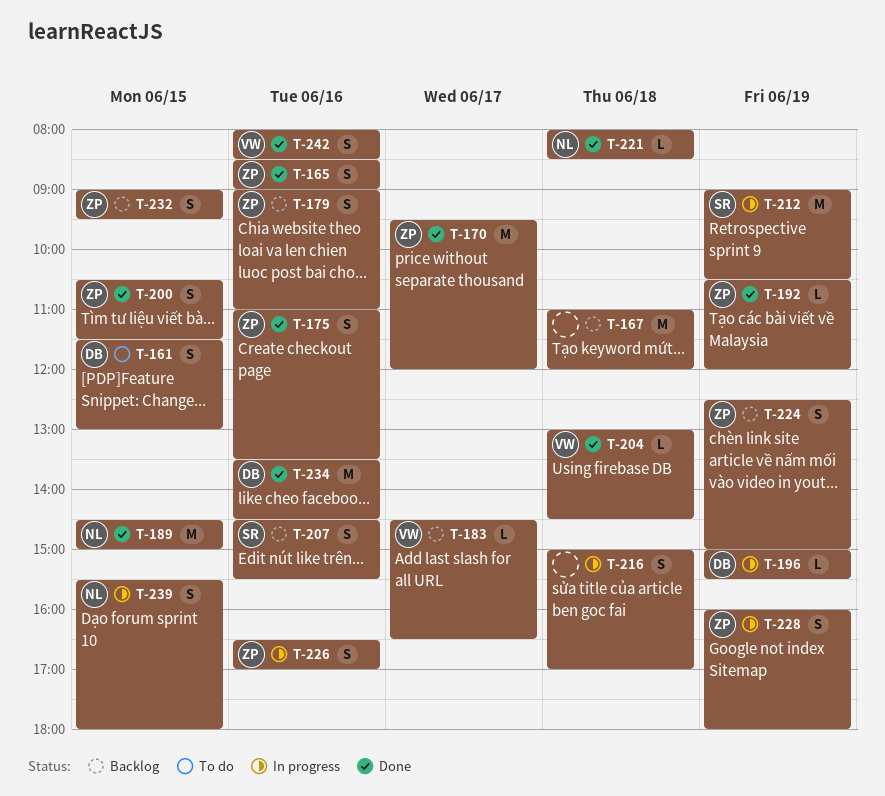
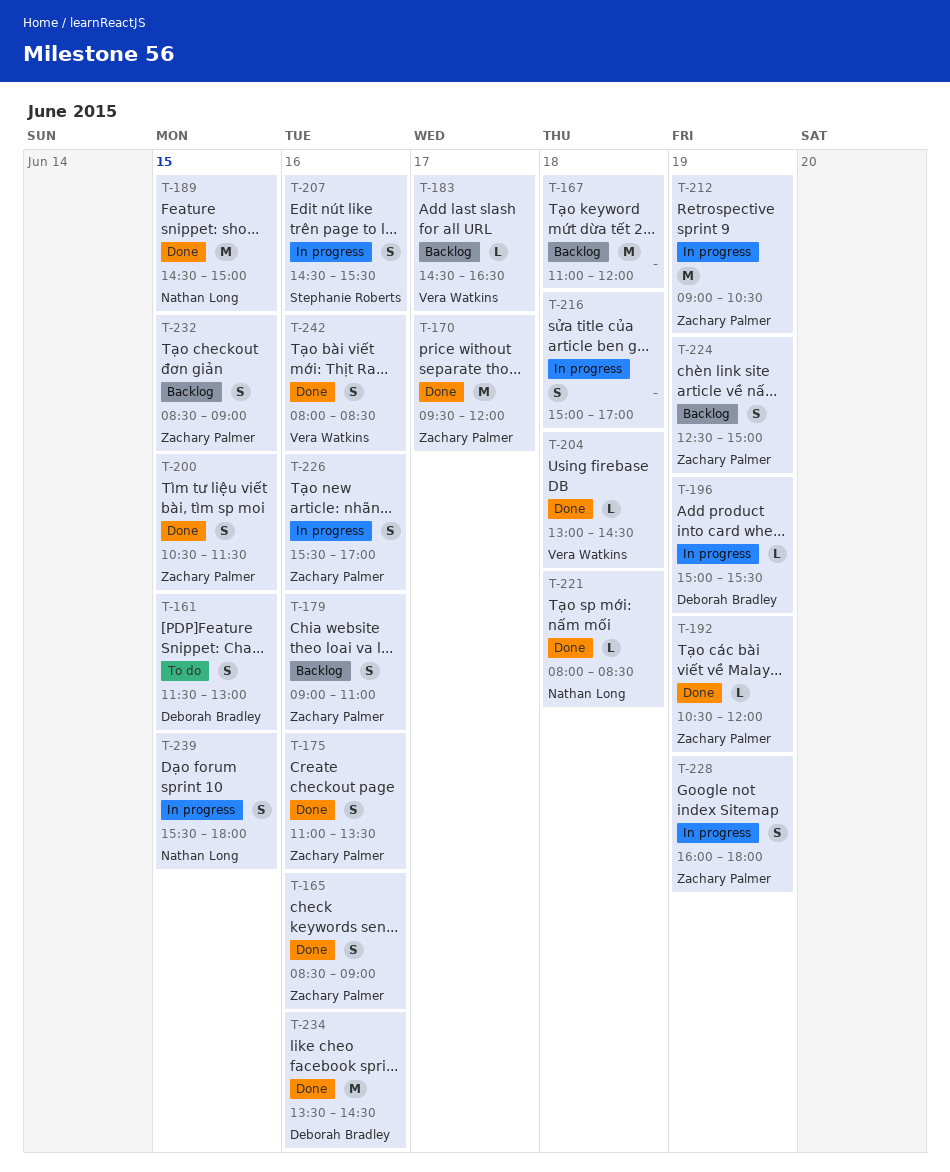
T-207, status: Backlog -> In progress
T-212, owner: Stephanie Roberts -> Zachary Palmer
T-226, begins: 16:30 -> 15:30
T-232, begins: 09:00 -> 08:30
T-232, ends: 09:30 -> 09:00

